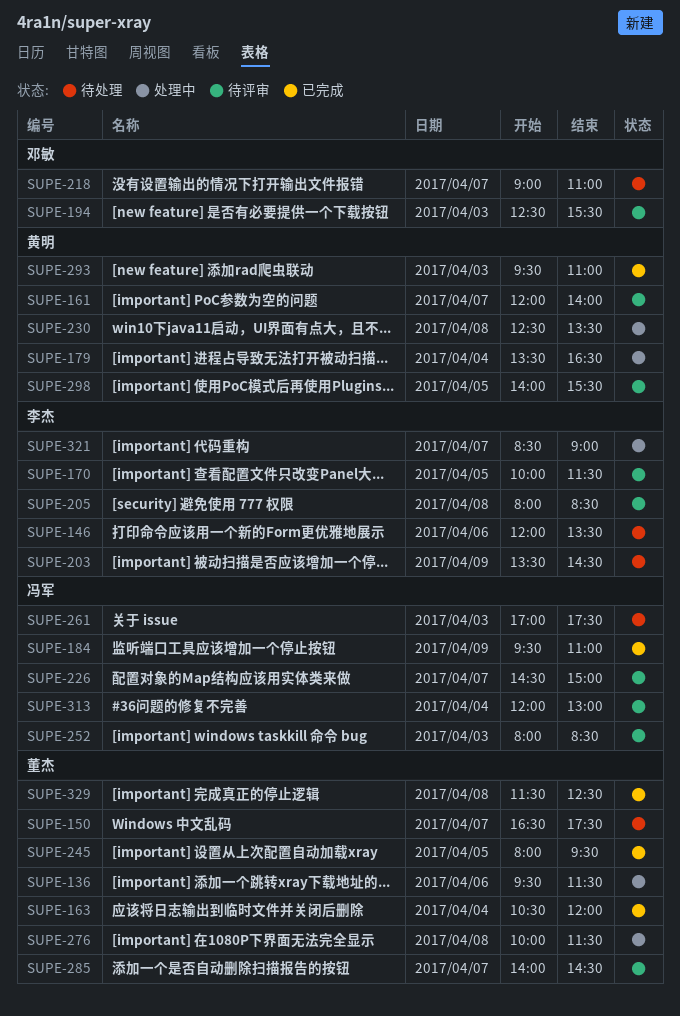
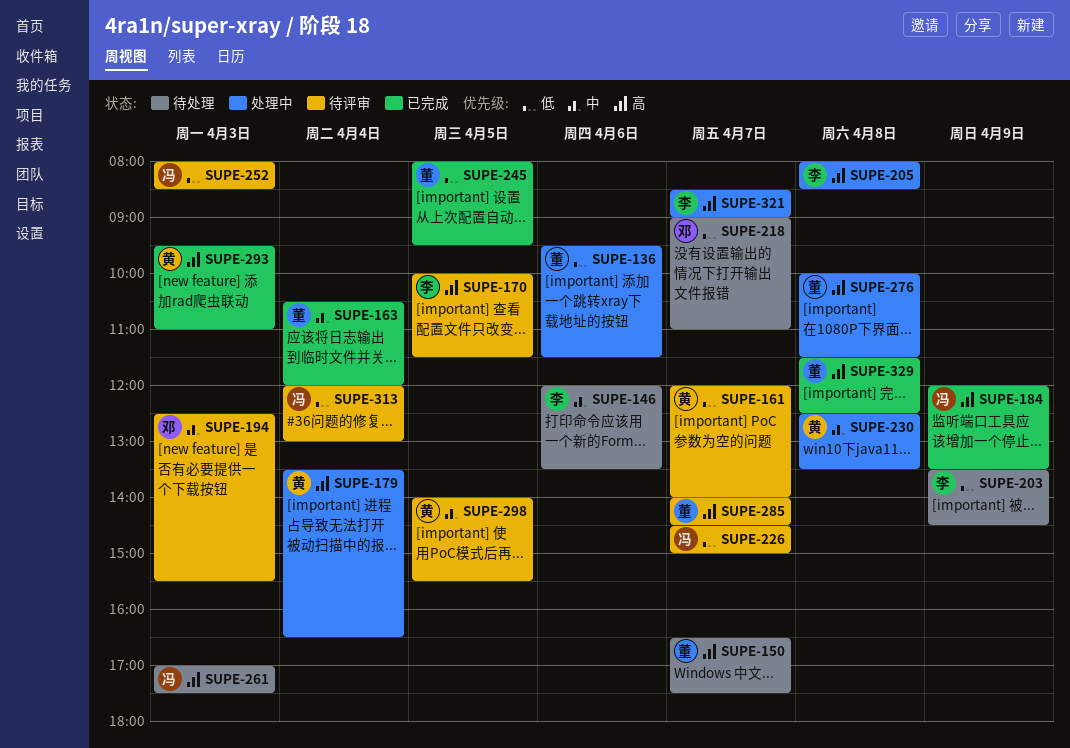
SUPE-184, begins: 09:30 -> 12:00
SUPE-184, ends: 11:00 -> 13:30
SUPE-205, status: 待评审 -> 处理中

